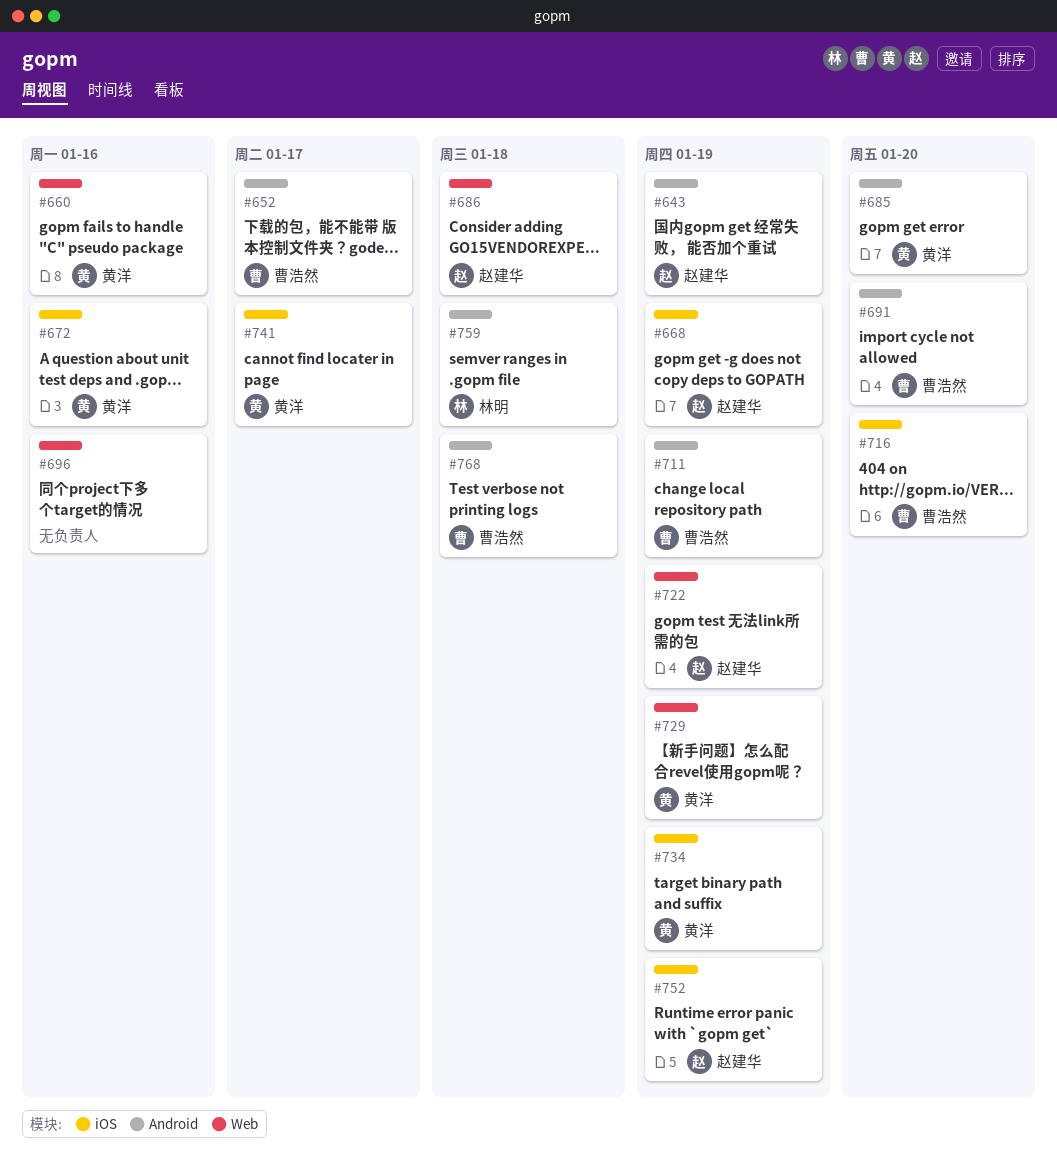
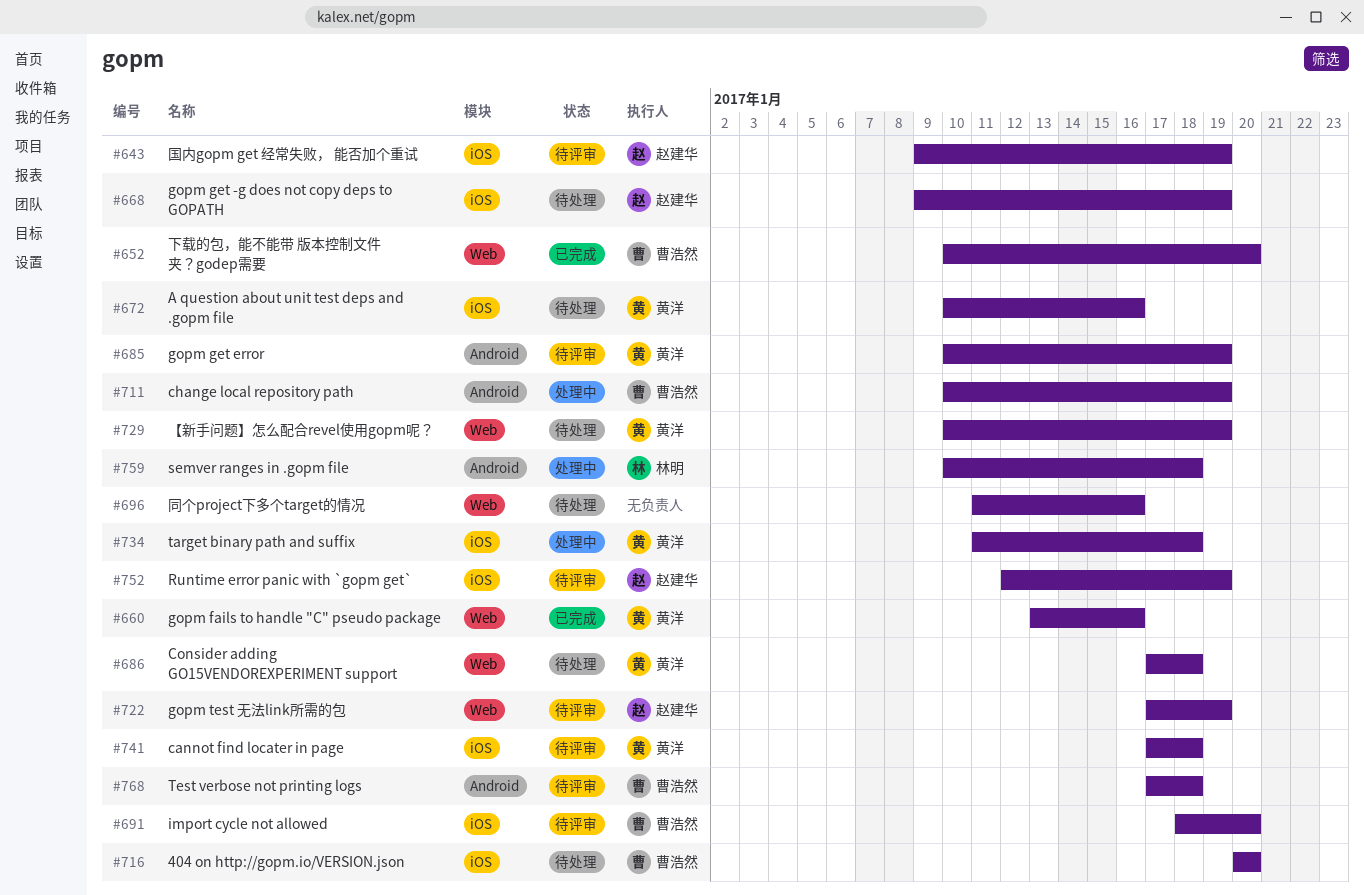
#643, label: Android -> iOS
#652, label: Android -> Web
#652, due: Jan 17 -> Jan 20
#685, due: Jan 20 -> Jan 19
#686, owner: 赵建华 -> 黄洋
#691, label: Android -> iOS
#734, due: Jan 19 -> Jan 18
#741, due: Jan 17 -> Jan 18

